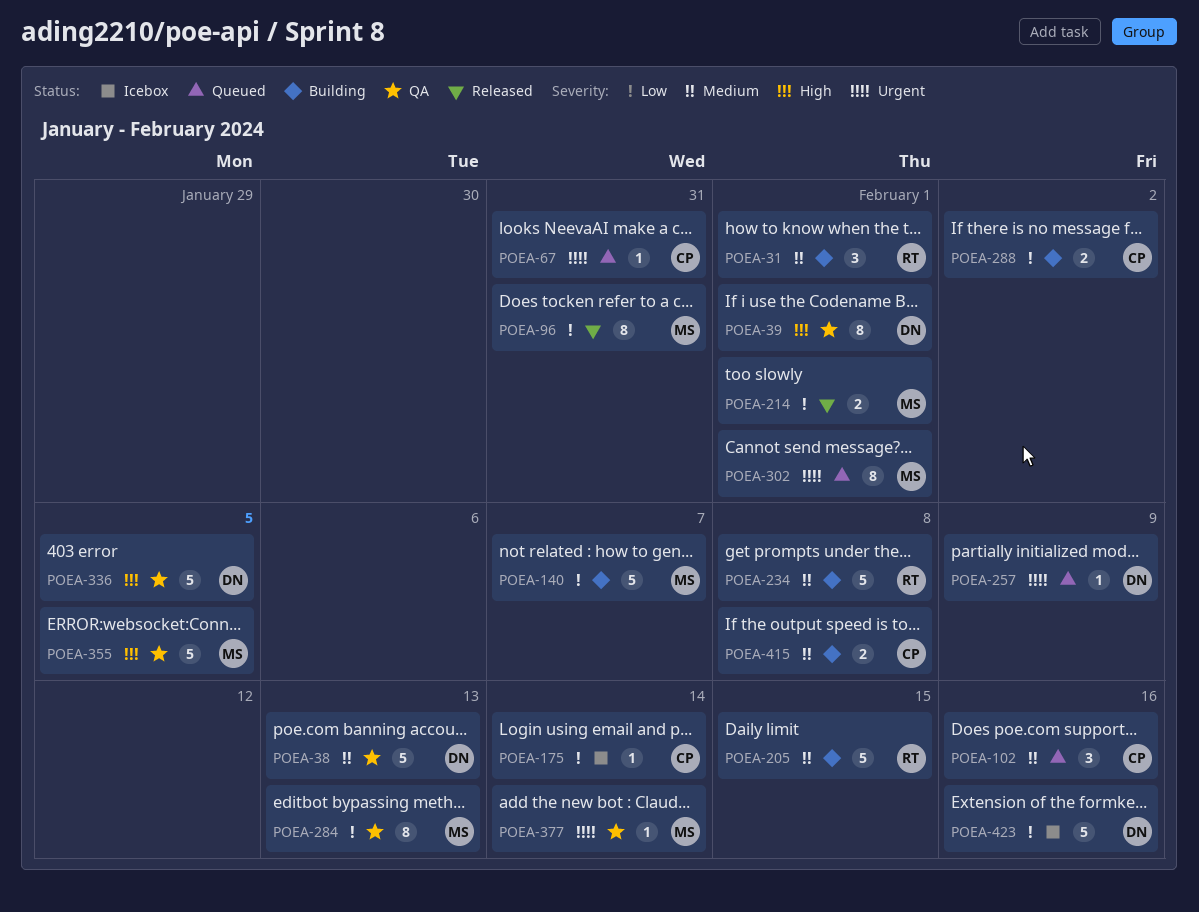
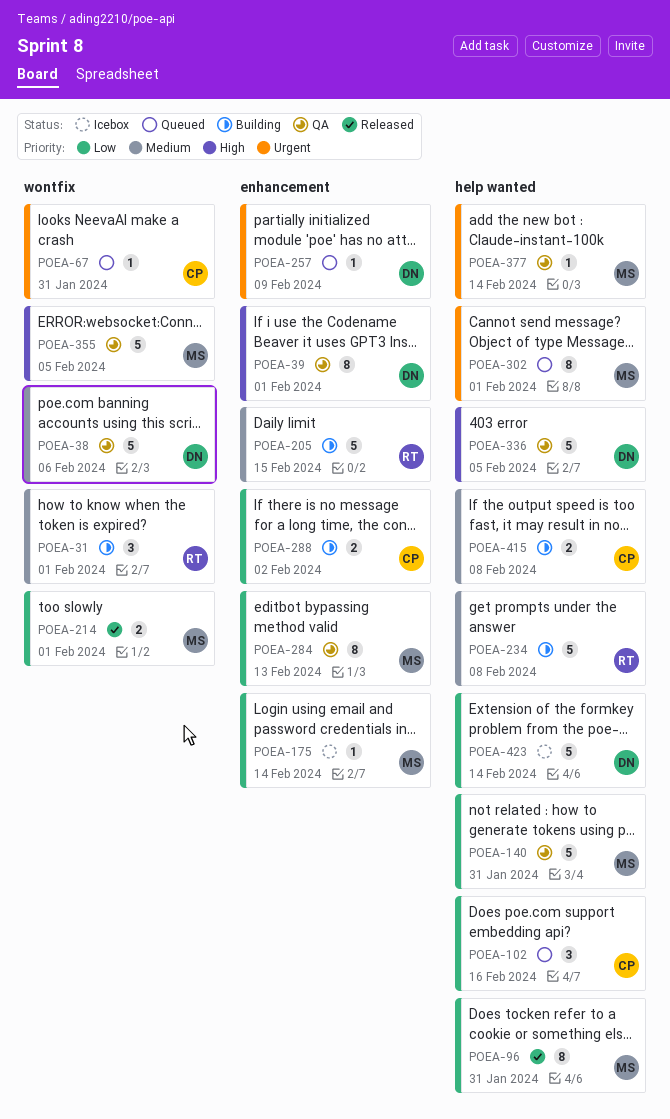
POEA-38, due: Feb 13 -> Feb 6
POEA-102, priority: Medium -> Low
POEA-140, status: Building -> QA
POEA-140, due: Feb 7 -> Jan 31
POEA-175, owner: CP -> MS
POEA-423, due: Feb 16 -> Feb 14

